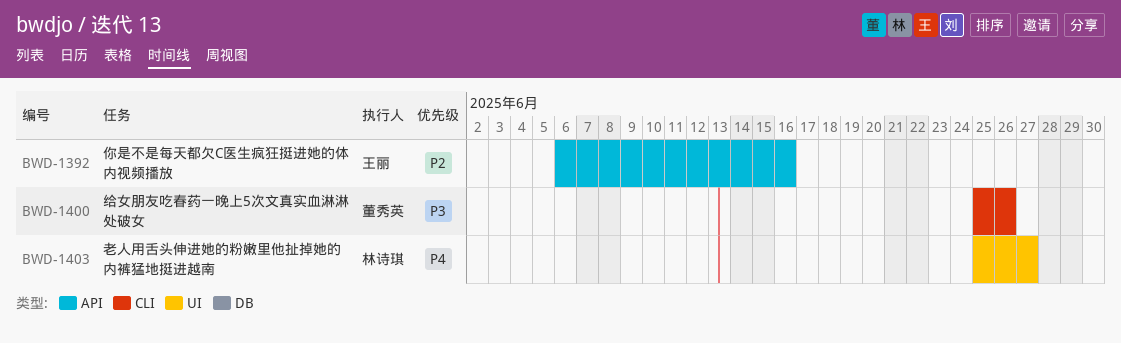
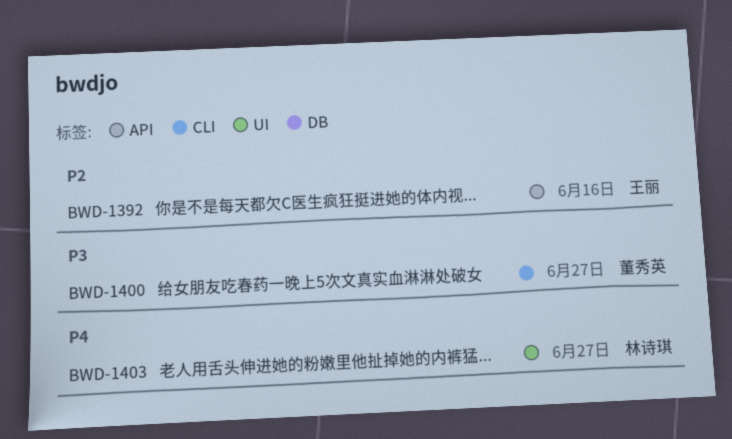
BWD-1400, due: Jun 26 -> Jun 27

